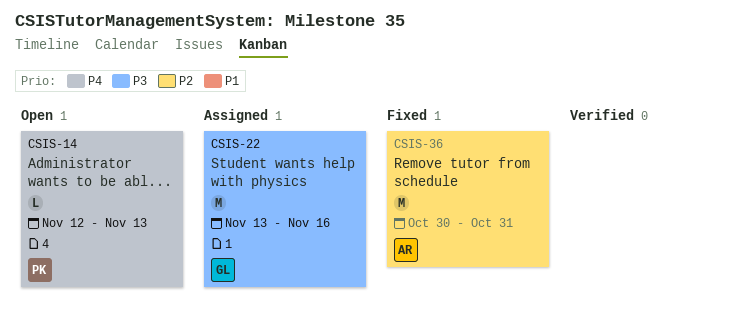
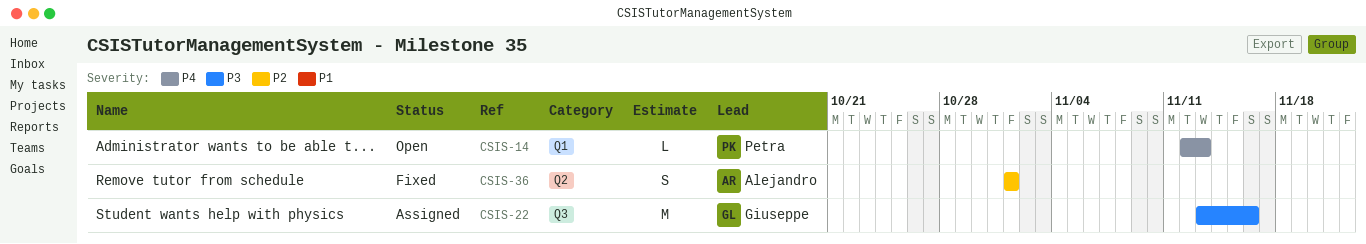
CSIS-36, estimate: M -> S
CSIS-36, start: Oct 30 -> Nov 1
CSIS-36, due: Oct 31 -> Nov 1

